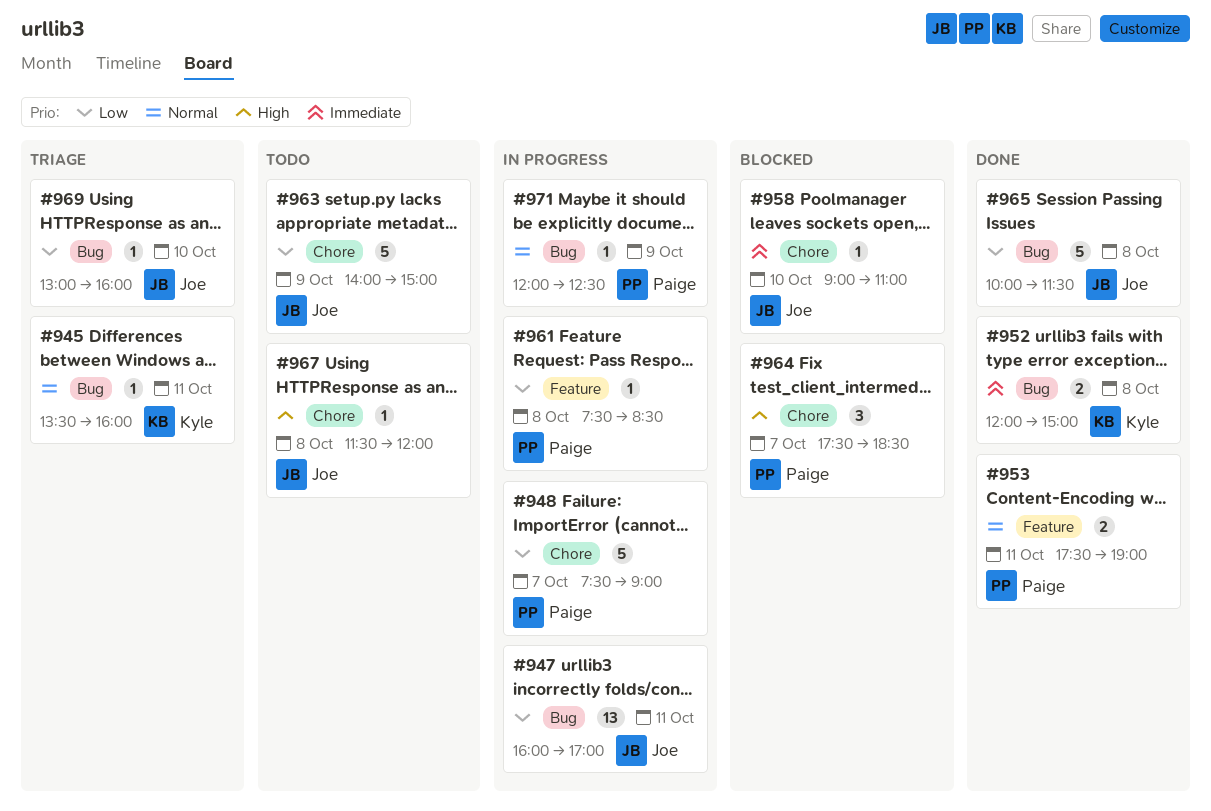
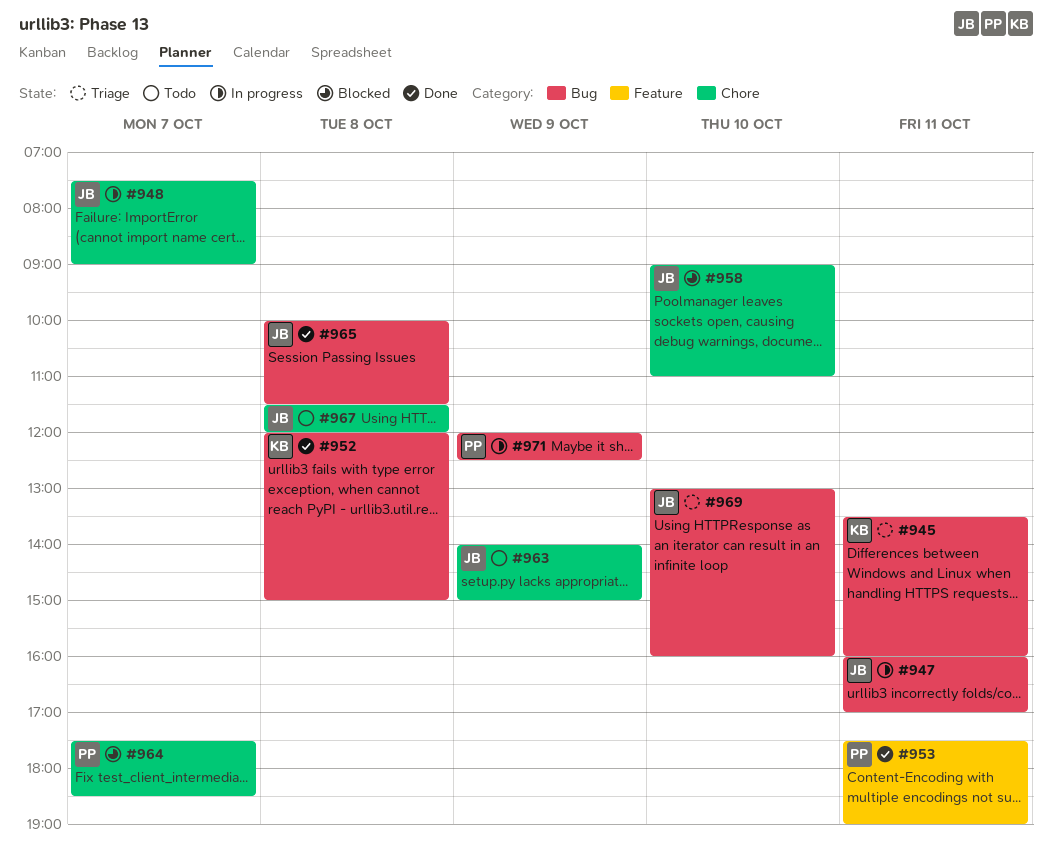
#948, owner: Paige -> Joe
#961: present -> none

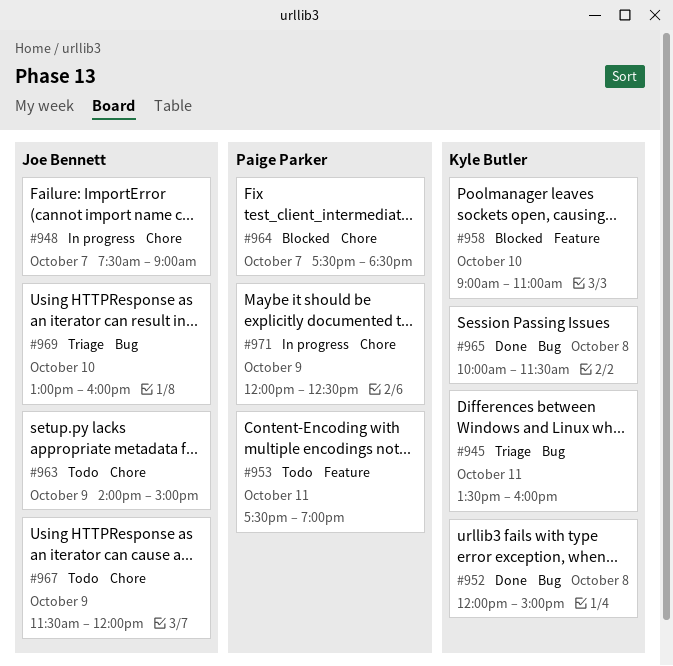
#947: present -> none
#953, status: Done -> Todo
#958, owner: Joe Bennett -> Kyle Butler
#958, label: Chore -> Feature
#965, owner: Joe Bennett -> Kyle Butler
#967, day: Oct 8 -> Oct 9
#971, label: Bug -> Chore

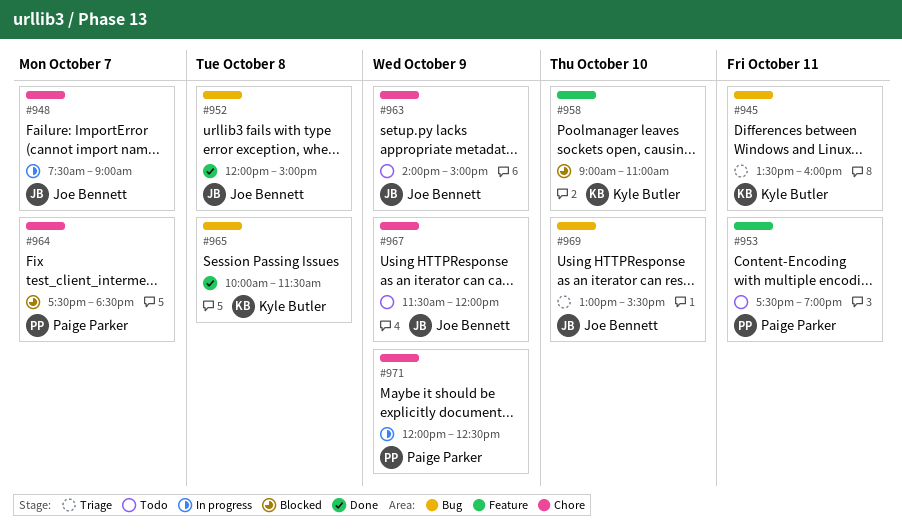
#952, owner: Kyle Butler -> Joe Bennett
#969, ends: 16:00 -> 15:30

